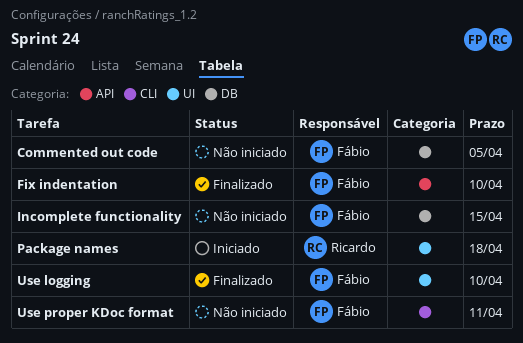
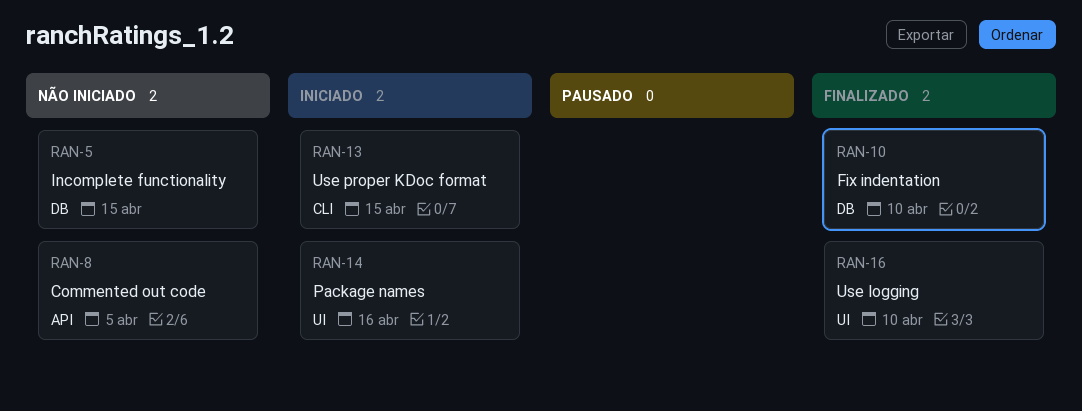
Commented out code, label: DB -> API
Fix indentation, label: API -> DB
Package names, due: Apr 18 -> Apr 16
Use proper KDoc format, status: Não iniciado -> Iniciado
Use proper KDoc format, due: Apr 11 -> Apr 15

